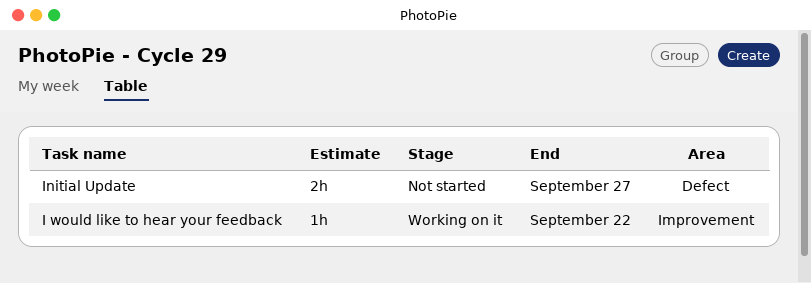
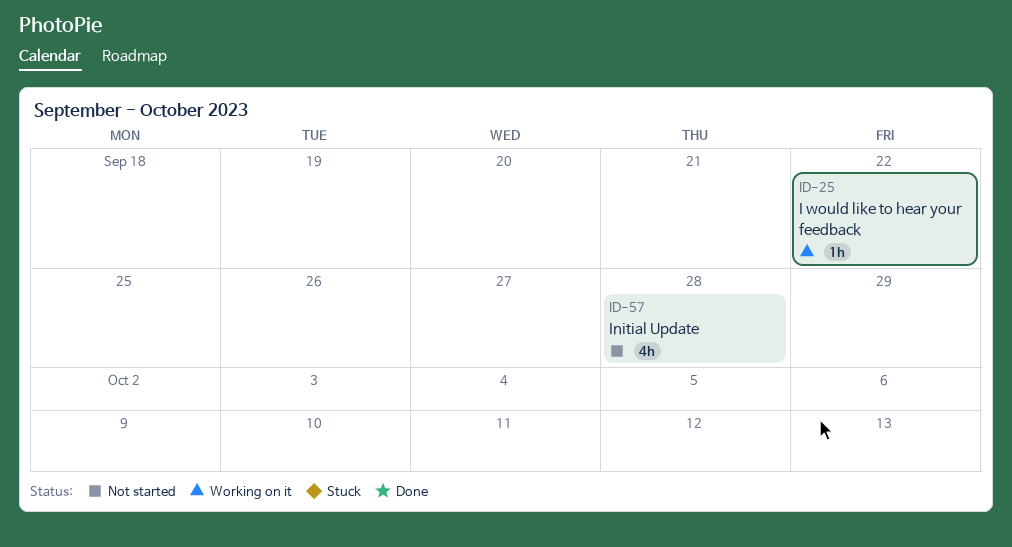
Initial Update, estimate: 2h -> 4h
Initial Update, due: Sep 27 -> Sep 28

